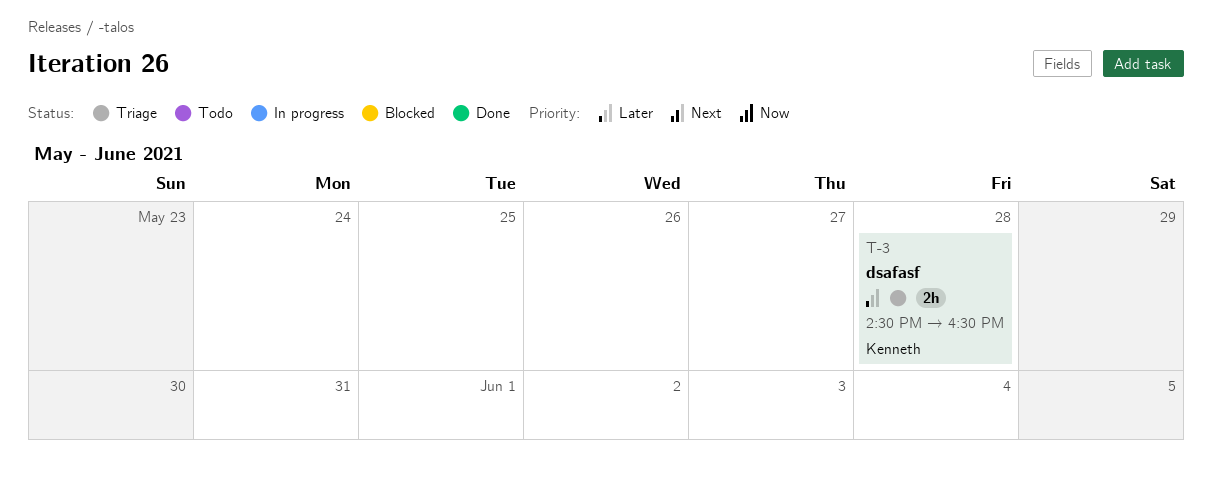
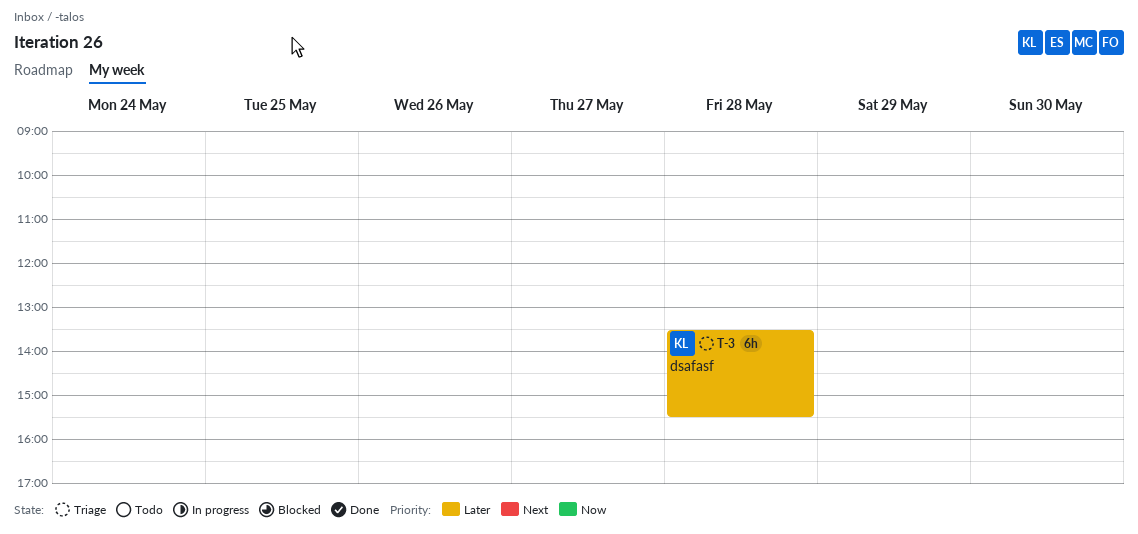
T-3, estimate: 2h -> 6h
T-3, begins: 14:30 -> 13:30
T-3, ends: 16:30 -> 15:30

